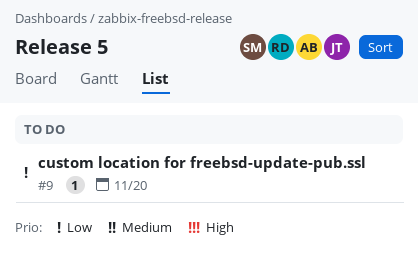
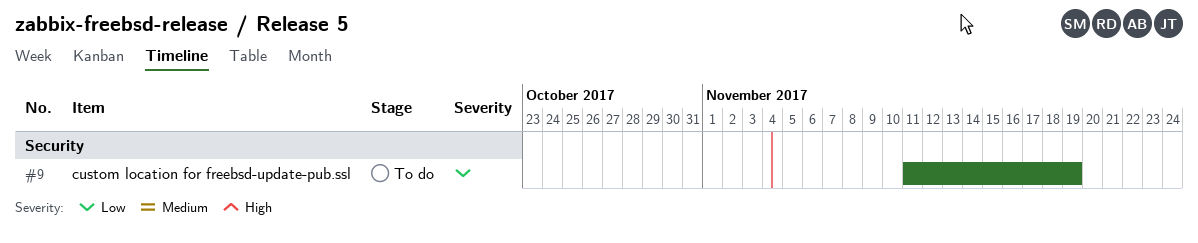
#9, due: Nov 20 -> Nov 19

